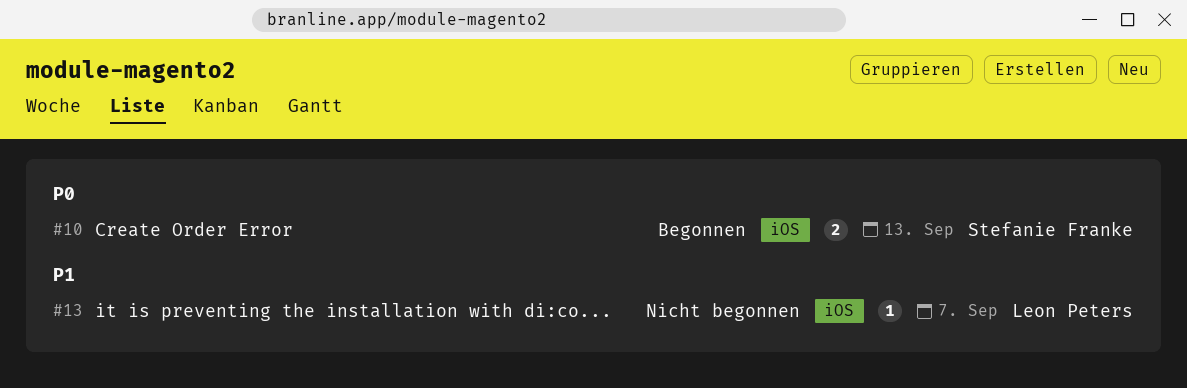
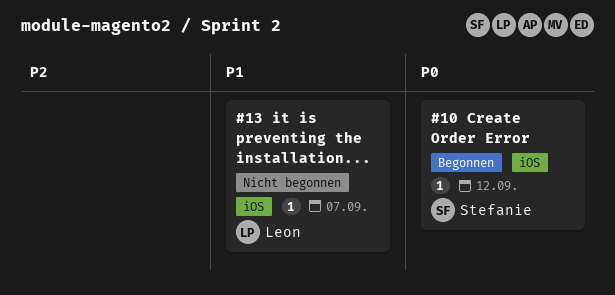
#10, estimate: 2 -> 1
#10, due: Sep 13 -> Sep 12

